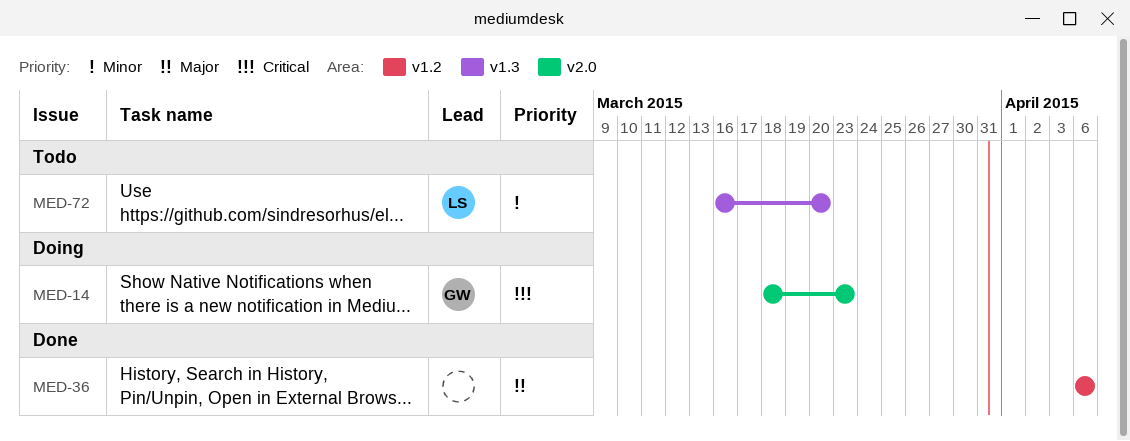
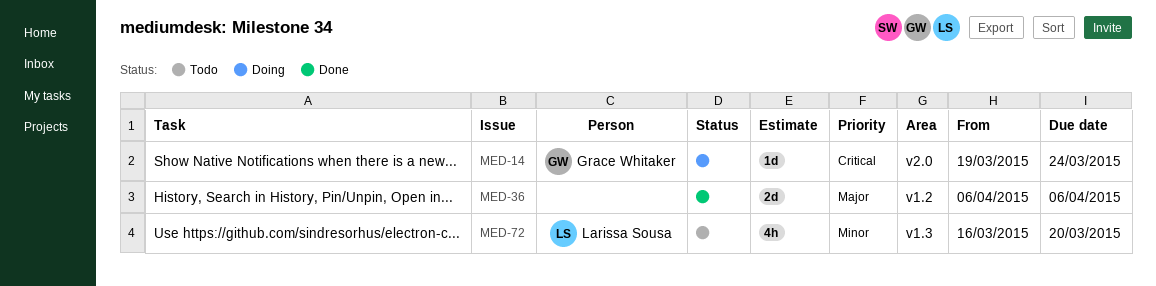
MED-14, start: Mar 18 -> Mar 19
MED-14, due: Mar 23 -> Mar 24

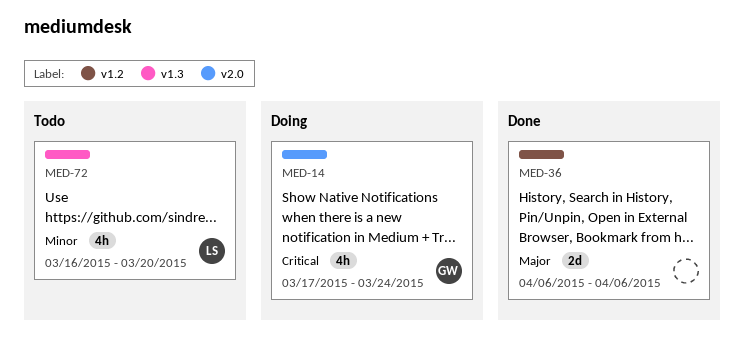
MED-14, estimate: 1d -> 4h
MED-14, start: Mar 19 -> Mar 17

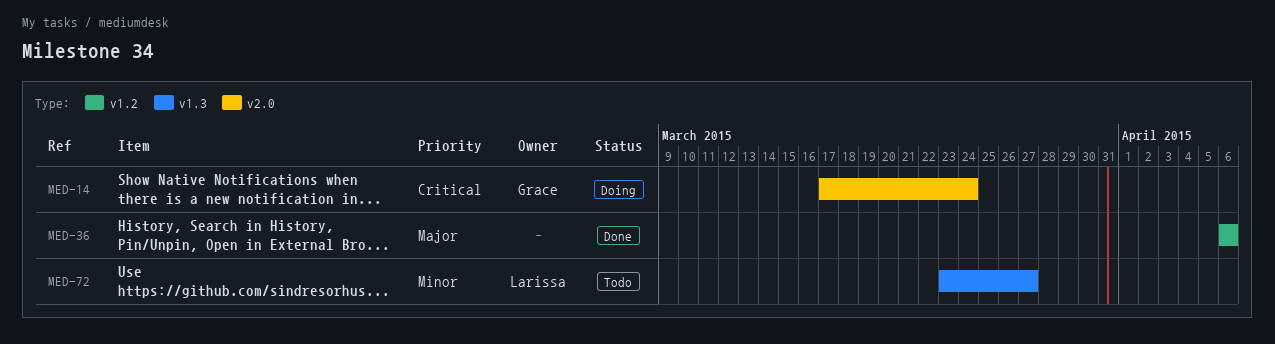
MED-72, start: Mar 16 -> Mar 23
MED-72, due: Mar 20 -> Mar 27

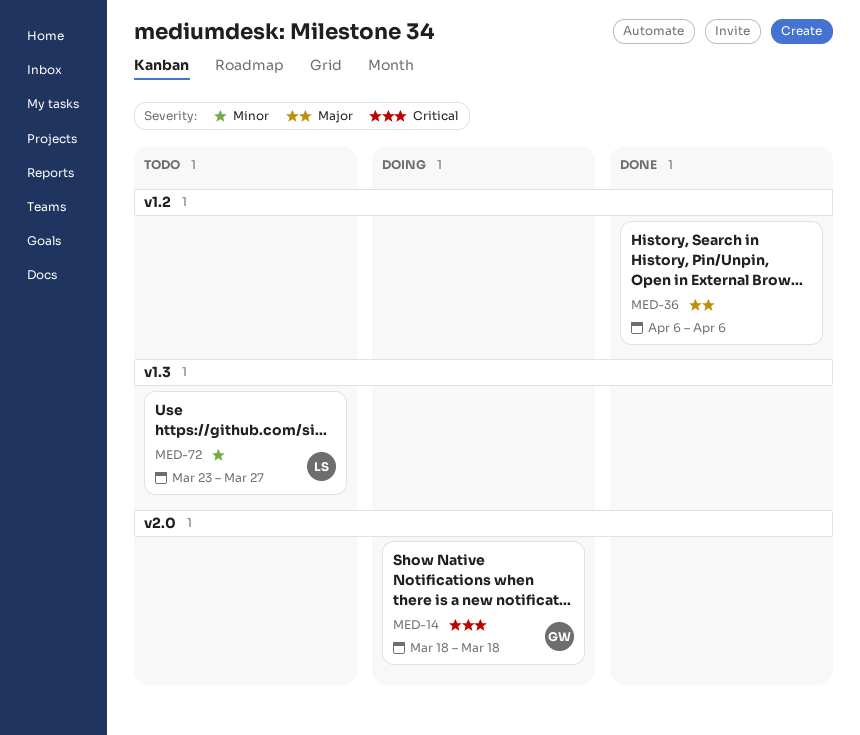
MED-14, start: Mar 17 -> Mar 18
MED-14, due: Mar 24 -> Mar 18

